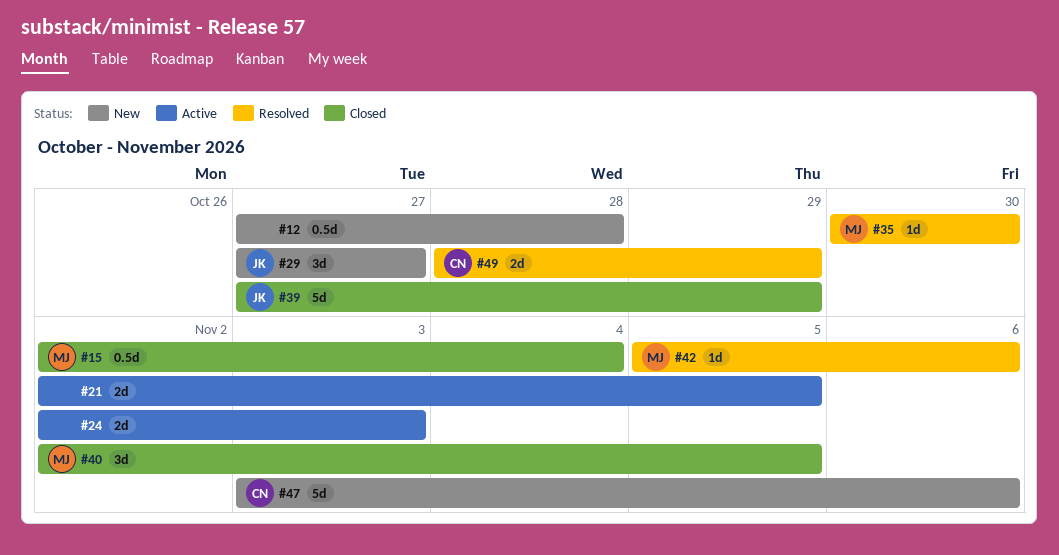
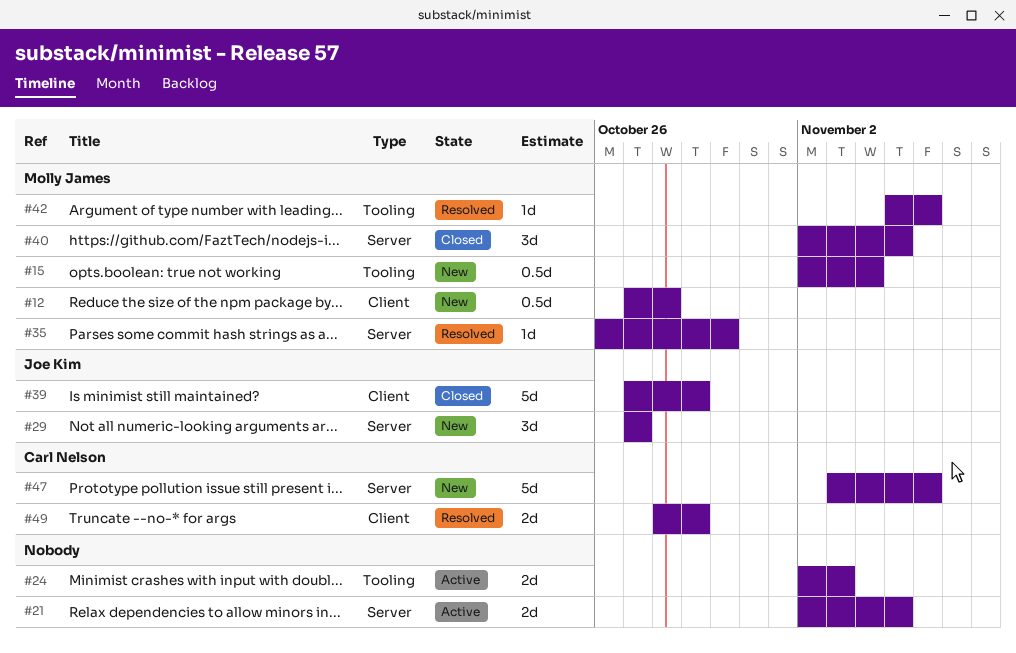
#12, owner: none -> Molly James
#15, status: Closed -> New
#35, start: Oct 30 -> Oct 26

